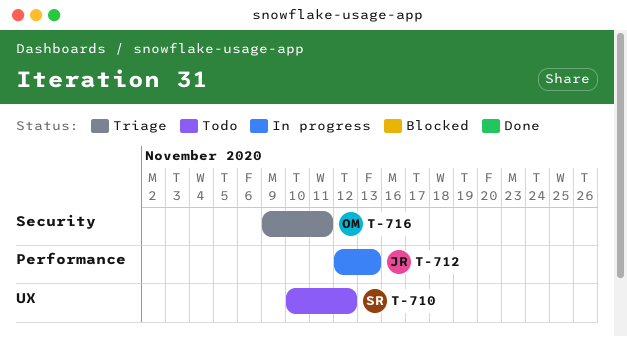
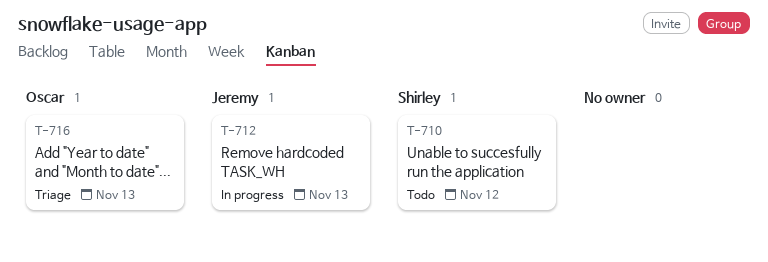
T-716, due: Nov 11 -> Nov 13

